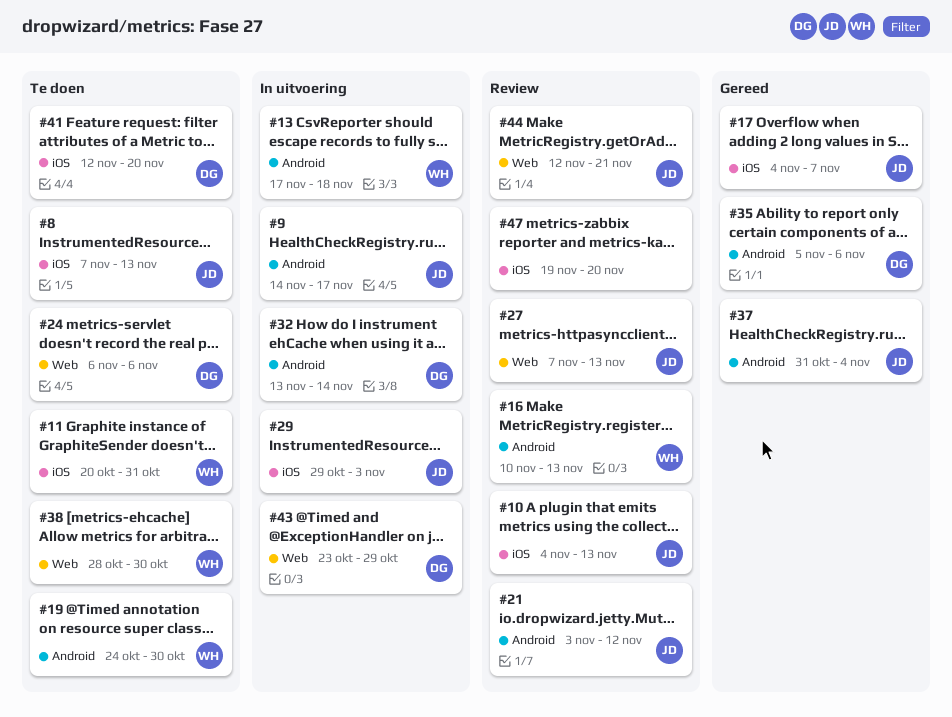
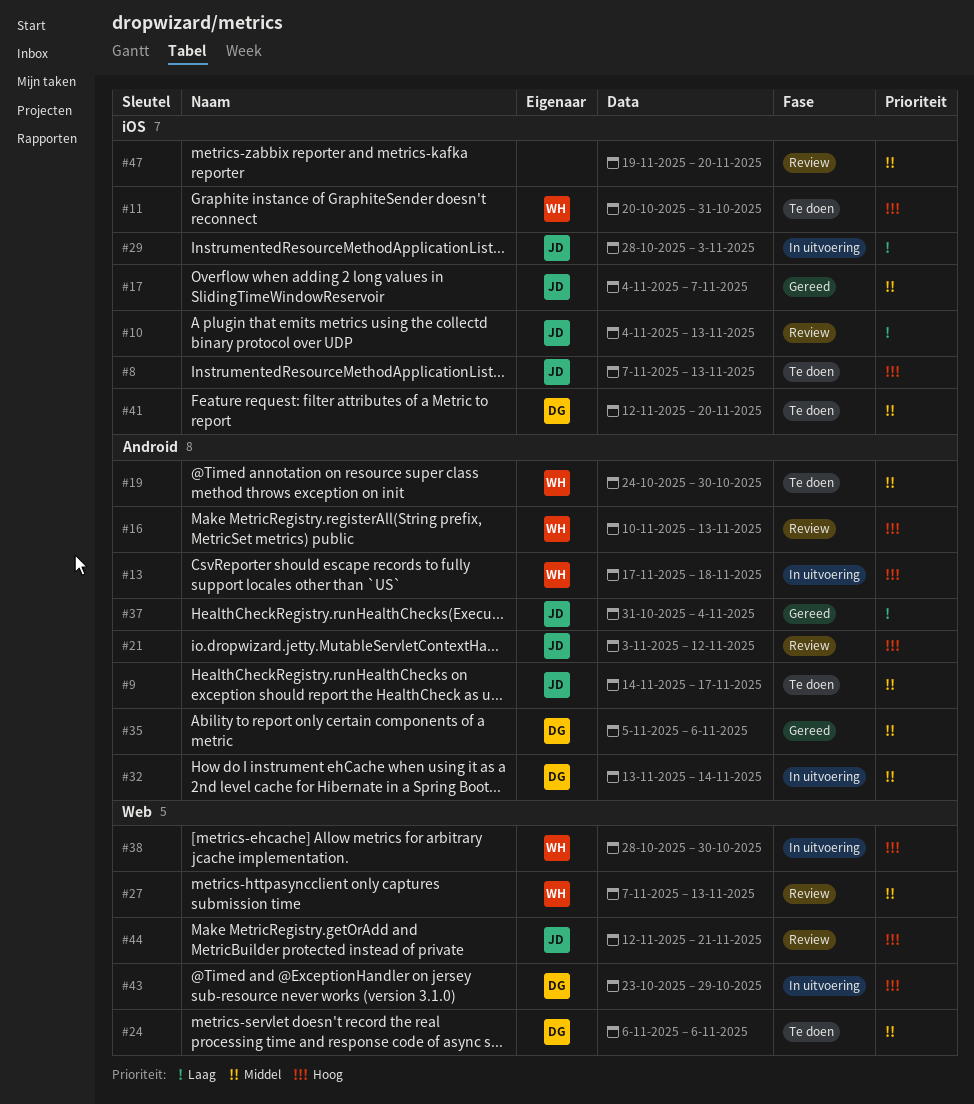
#9, status: In uitvoering -> Te doen
#27, owner: JD -> WH
#29, start: Oct 29 -> Oct 28
#38, status: Te doen -> In uitvoering

